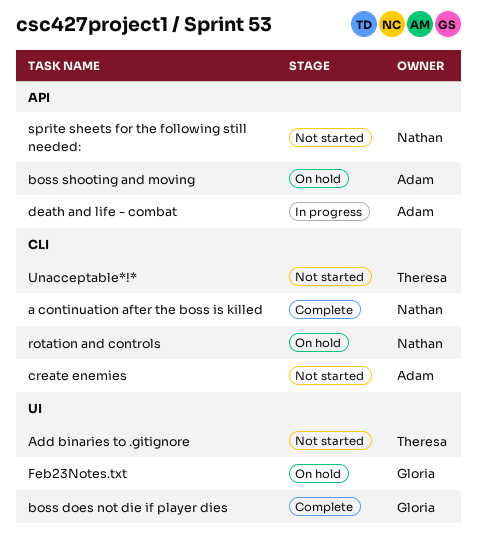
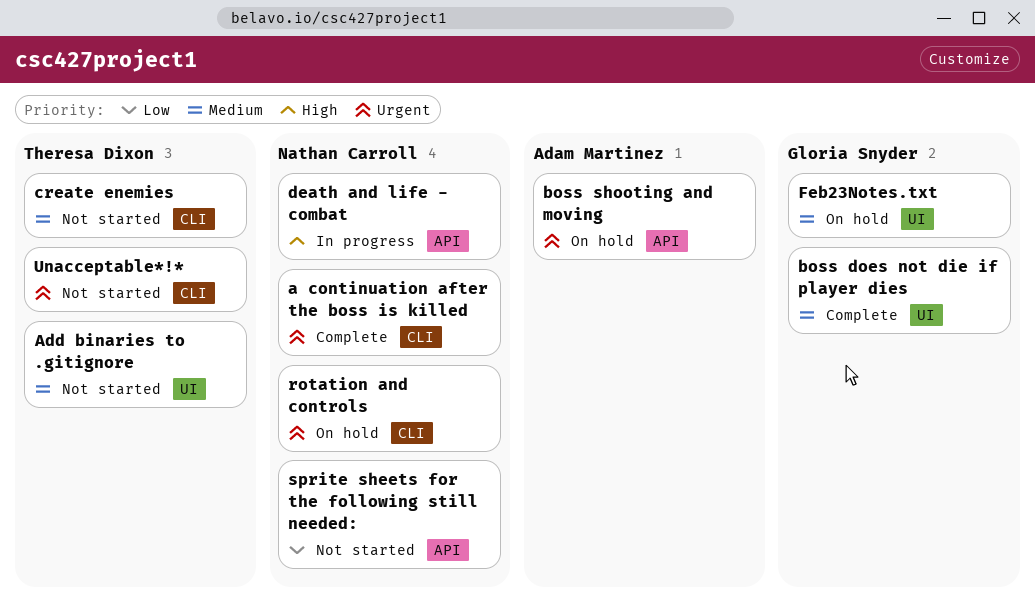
create enemies, owner: Adam Martinez -> Theresa Dixon
death and life - combat, owner: Adam Martinez -> Nathan Carroll

